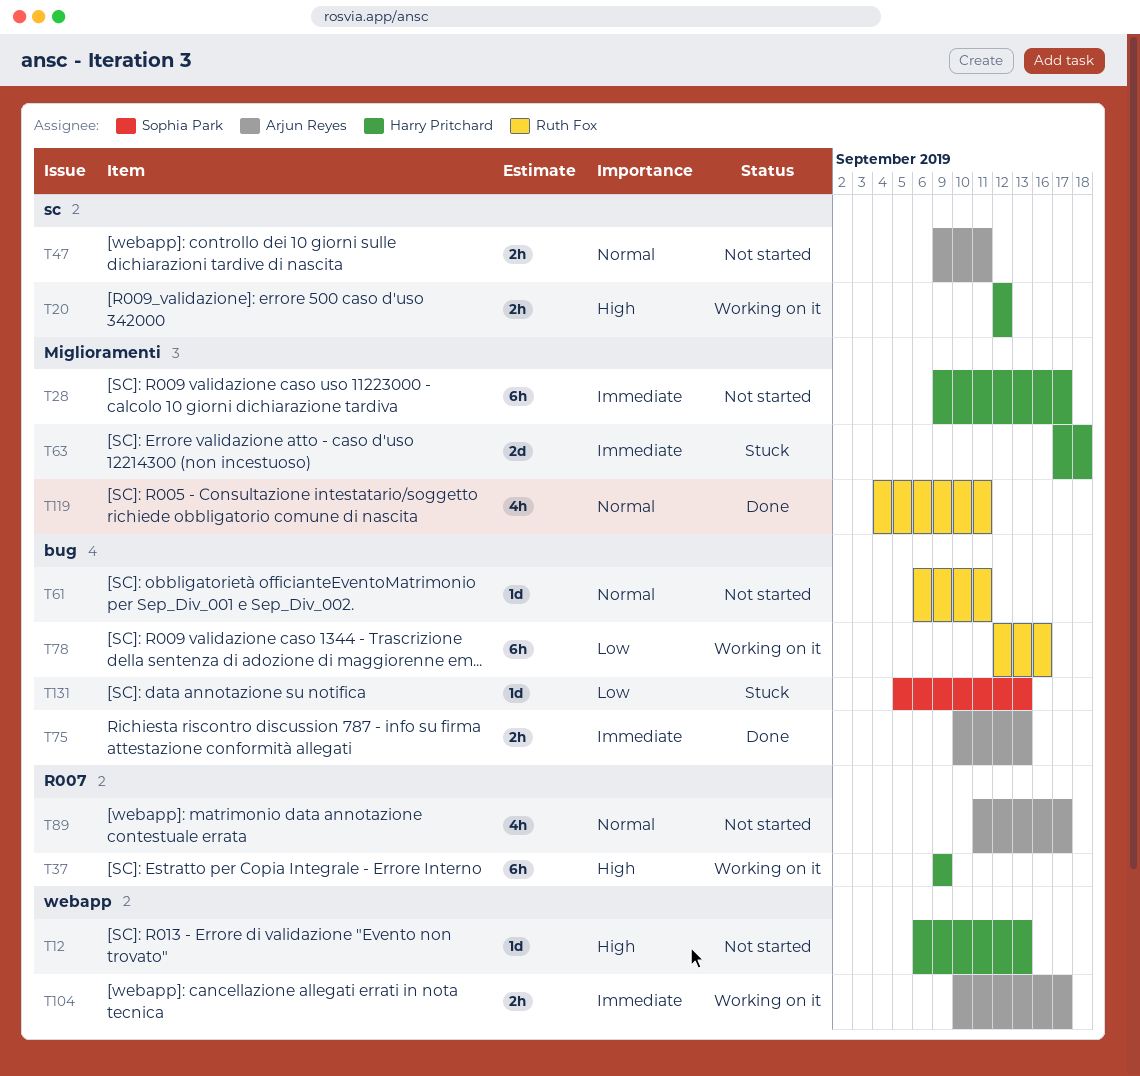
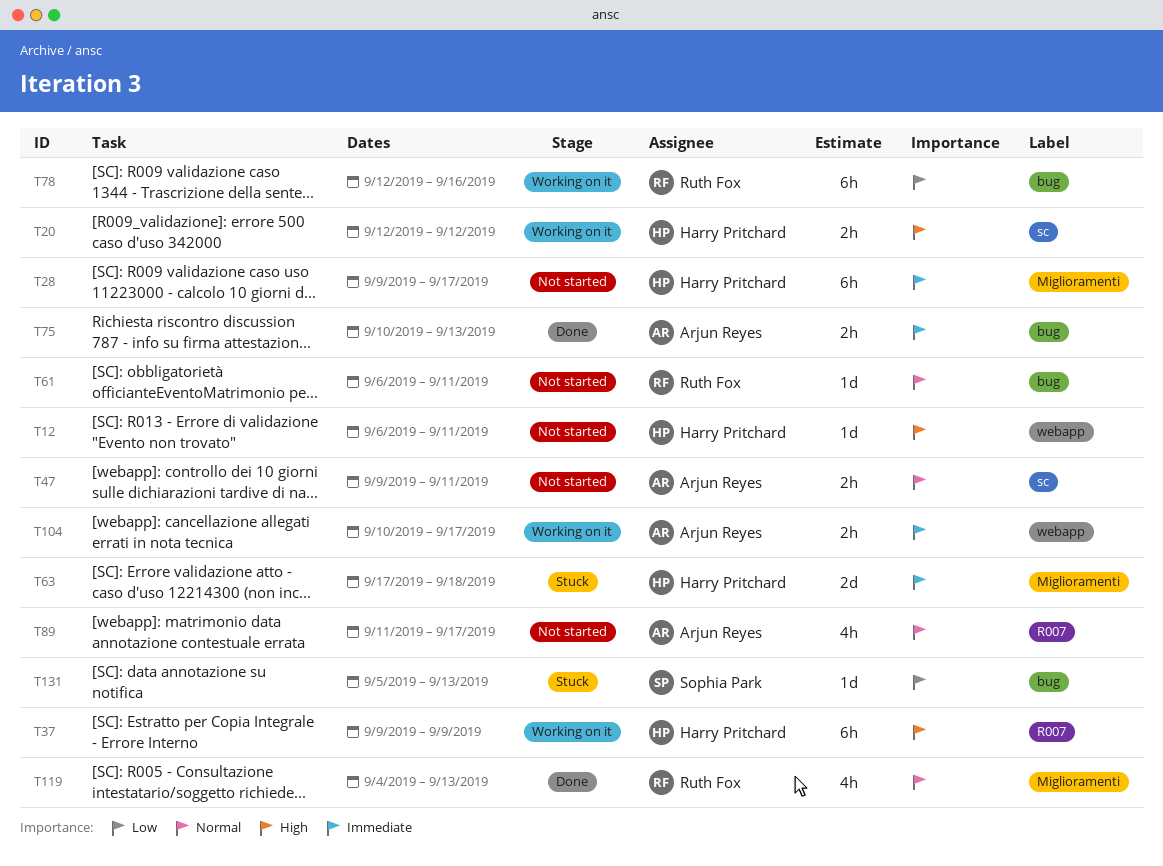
T12, due: Sep 13 -> Sep 11
T119, due: Sep 11 -> Sep 13

